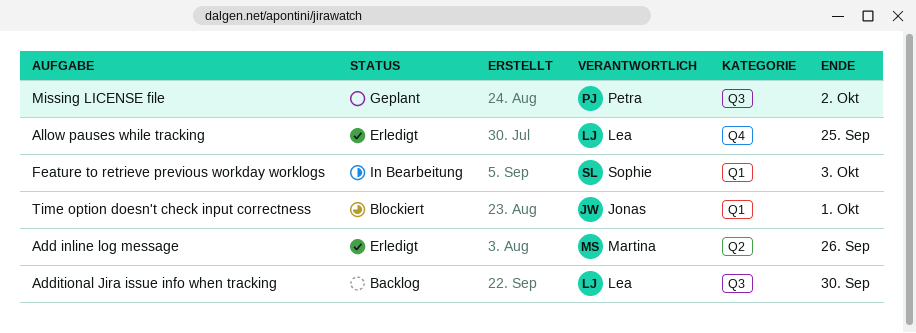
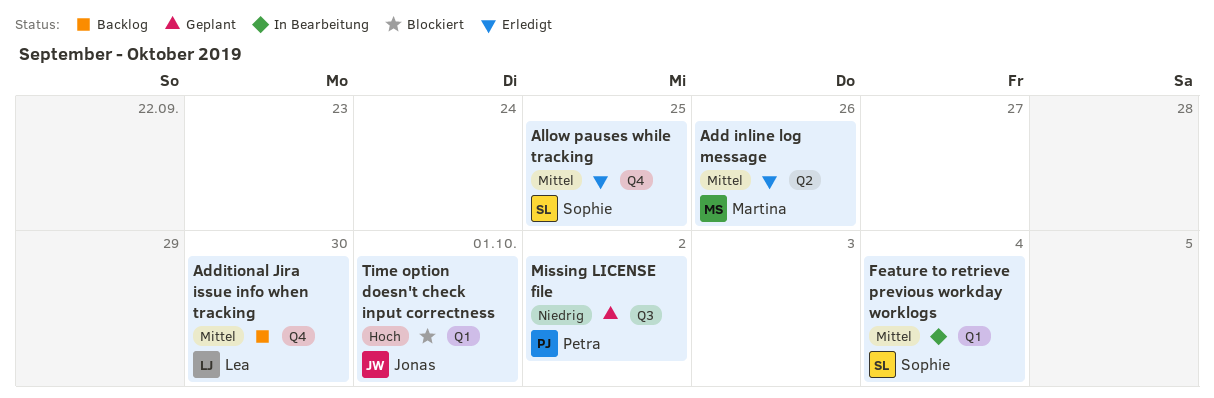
Additional Jira issue info when tracking, label: Q3 -> Q4
Allow pauses while tracking, owner: Lea -> Sophie
Feature to retrieve previous workday worklogs, due: Oct 3 -> Oct 4

